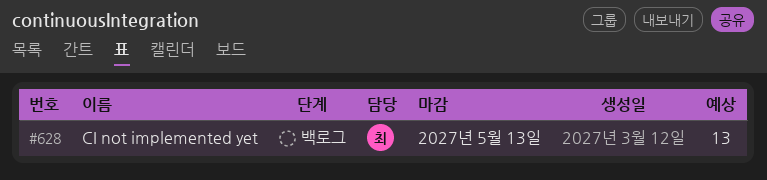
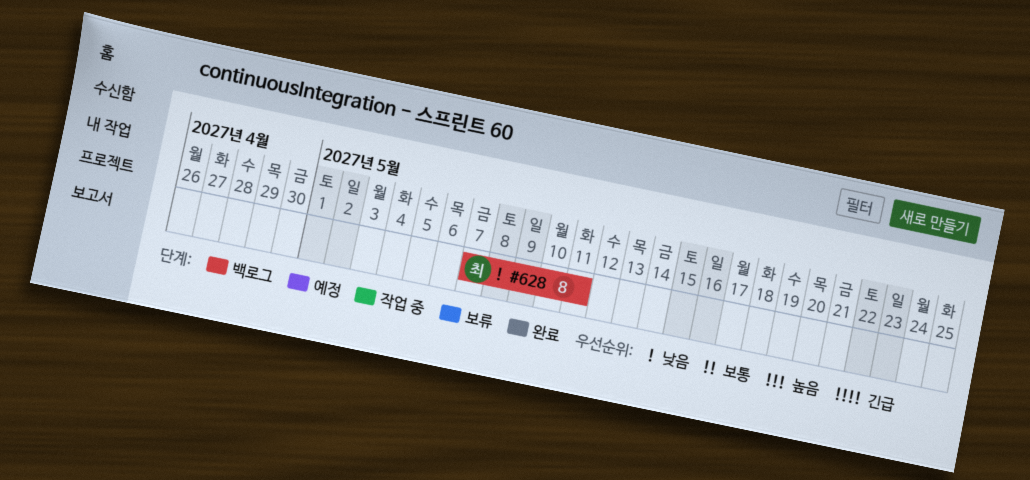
#628, estimate: 13 -> 8
#628, due: May 13 -> May 11

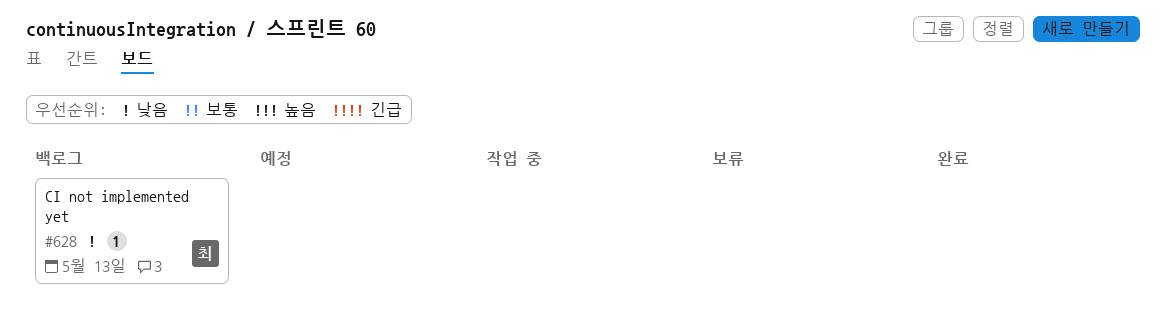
#628, estimate: 8 -> 1
#628, due: May 11 -> May 13

